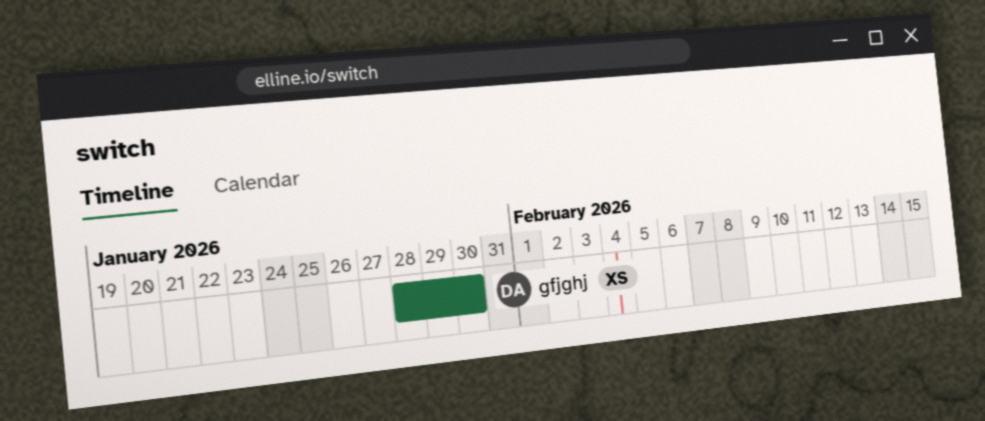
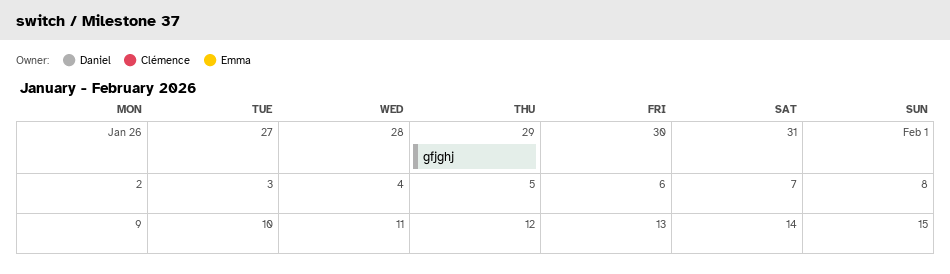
gfjghj, due: Jan 30 -> Jan 29

